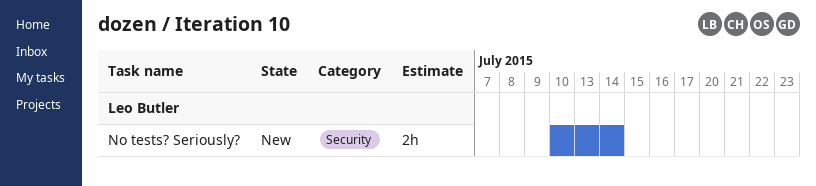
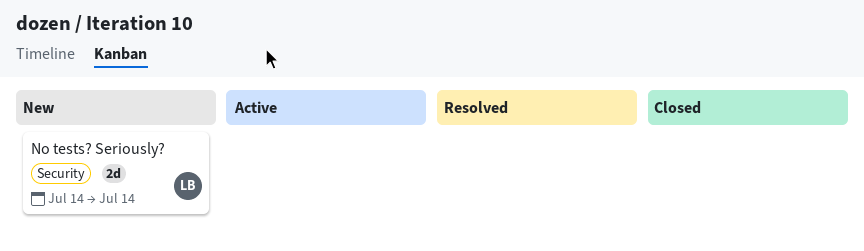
No tests? Seriously?, estimate: 2h -> 2d
No tests? Seriously?, start: Jul 10 -> Jul 14

